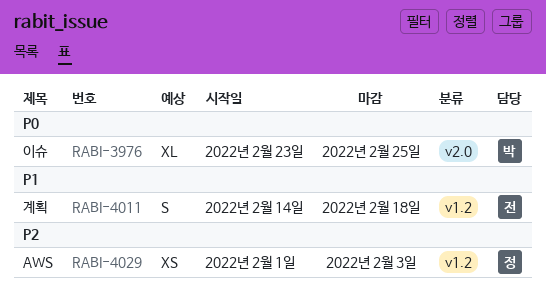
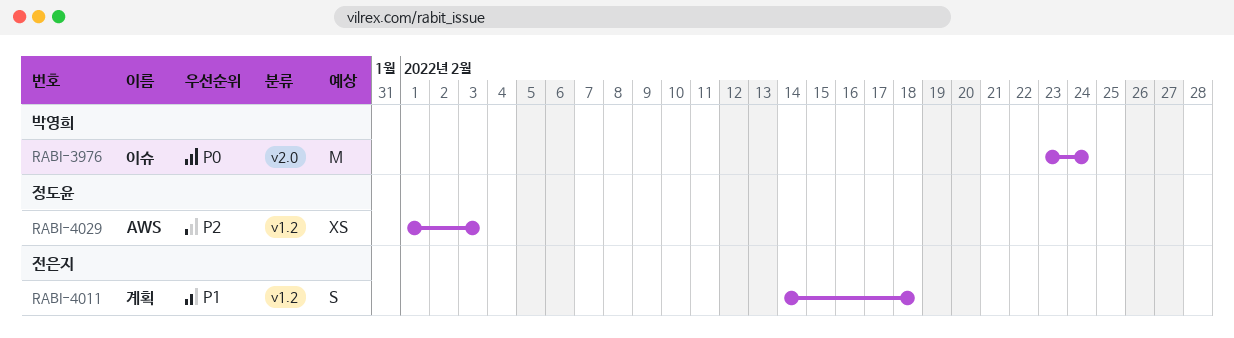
RABI-3976, estimate: XL -> M
RABI-3976, due: Feb 25 -> Feb 24

